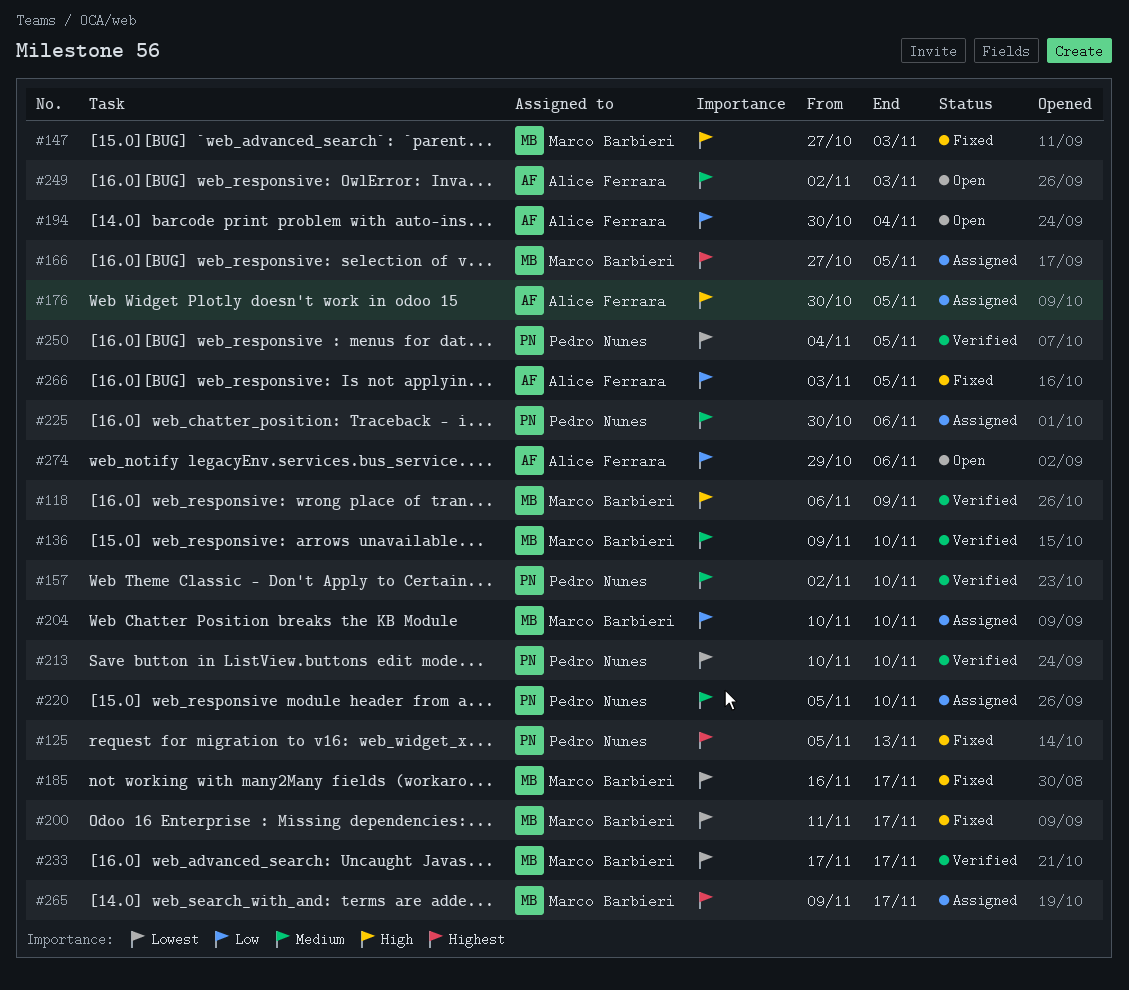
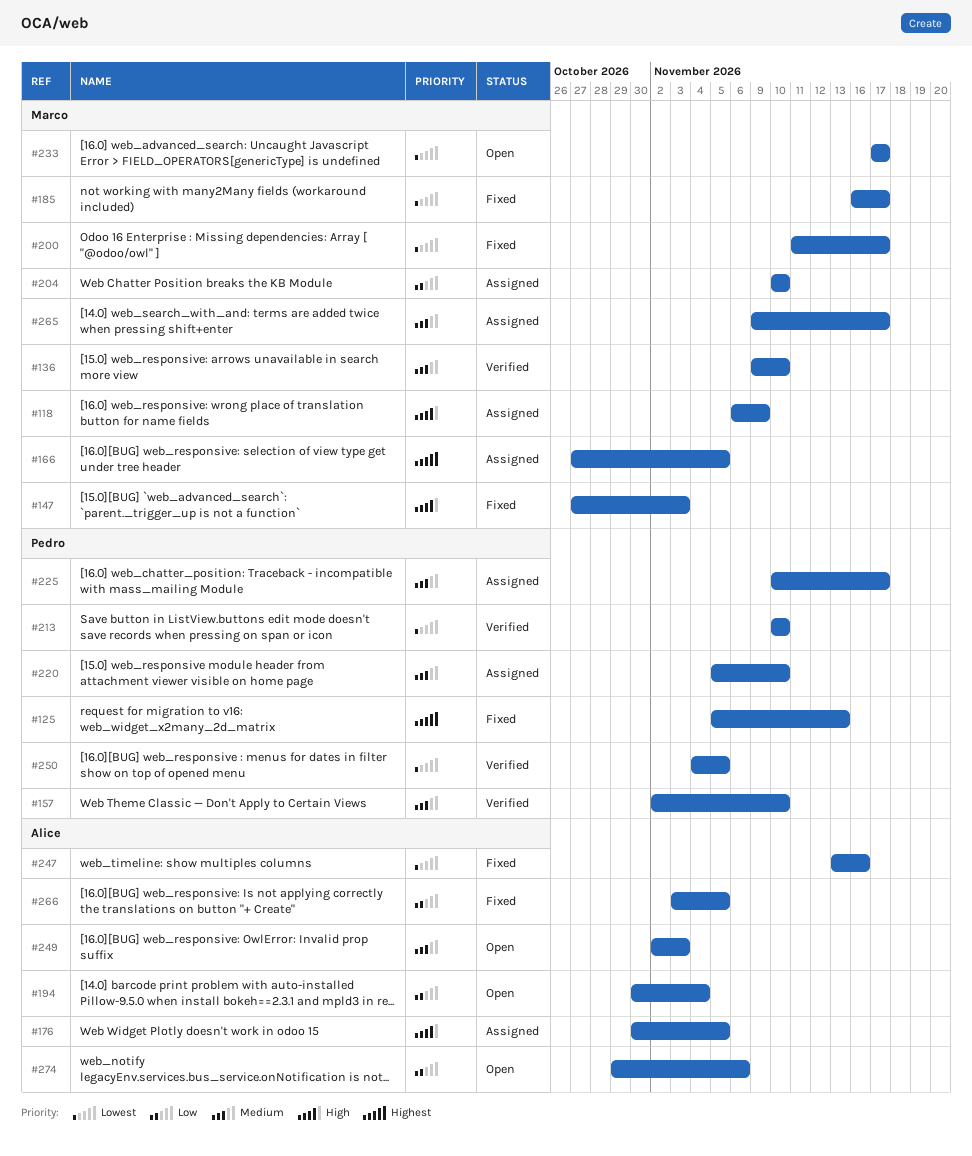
#118, status: Verified -> Assigned
#225, start: Oct 30 -> Nov 10
#225, due: Nov 6 -> Nov 17
#233, status: Verified -> Open
#247: none -> present
#265, priority: Highest -> Medium

